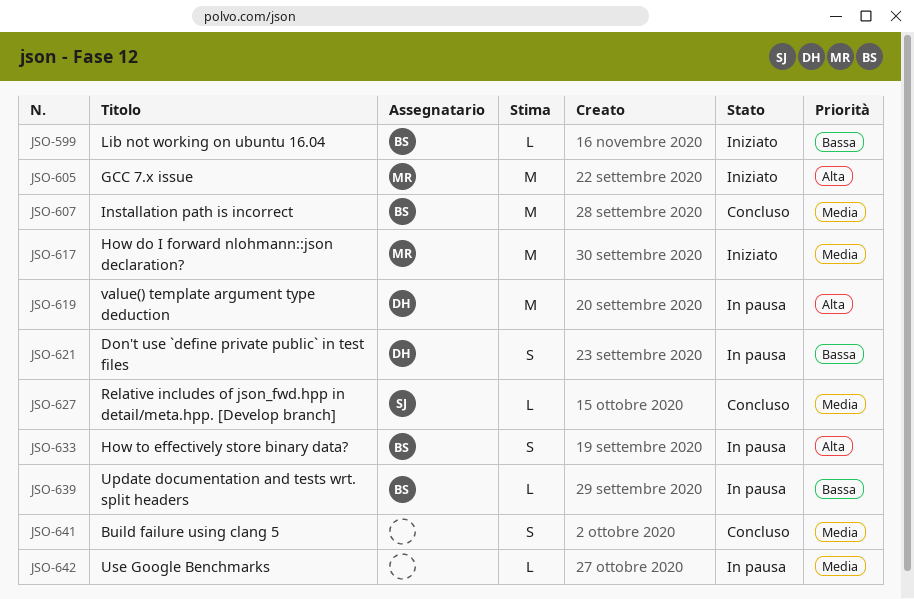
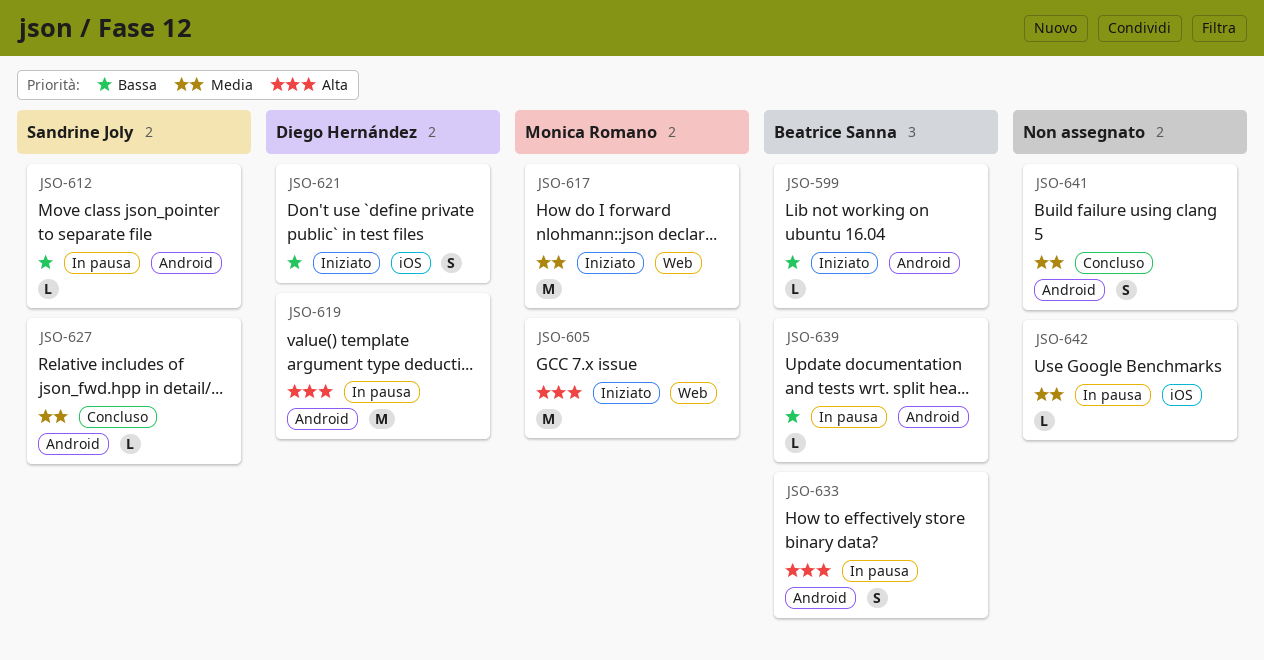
JSO-607: present -> none
JSO-612: none -> present
JSO-621, status: In pausa -> Iniziato

